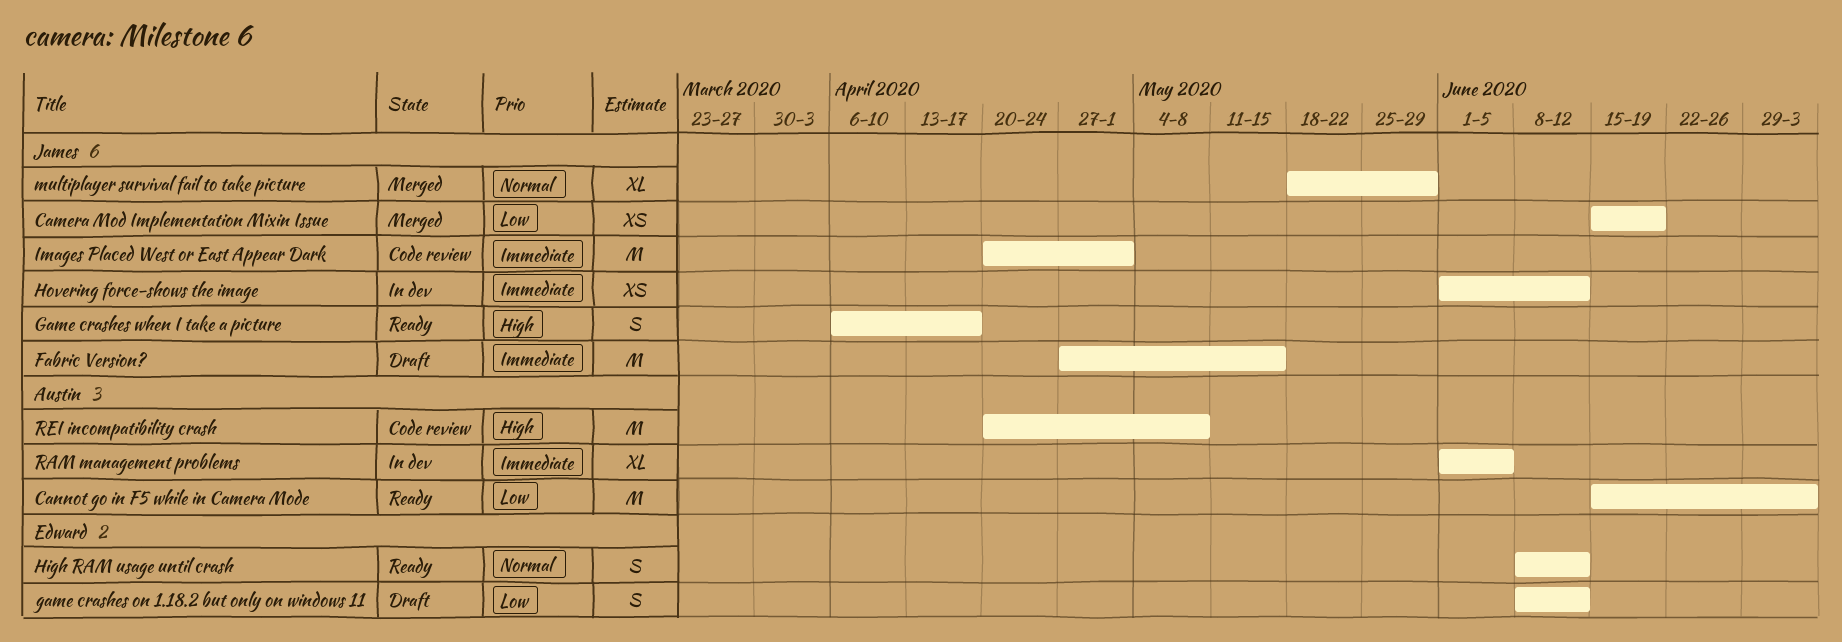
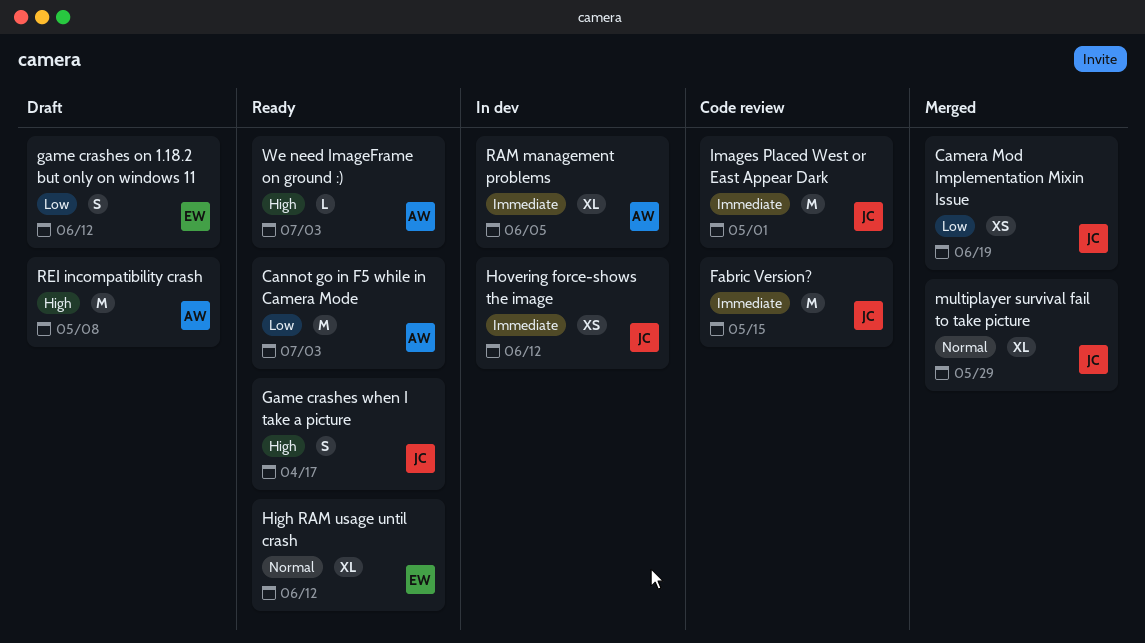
Fabric Version?, status: Draft -> Code review
High RAM usage until crash, estimate: S -> XL
REI incompatibility crash, status: Code review -> Draft
We need ImageFrame on ground :): none -> present

